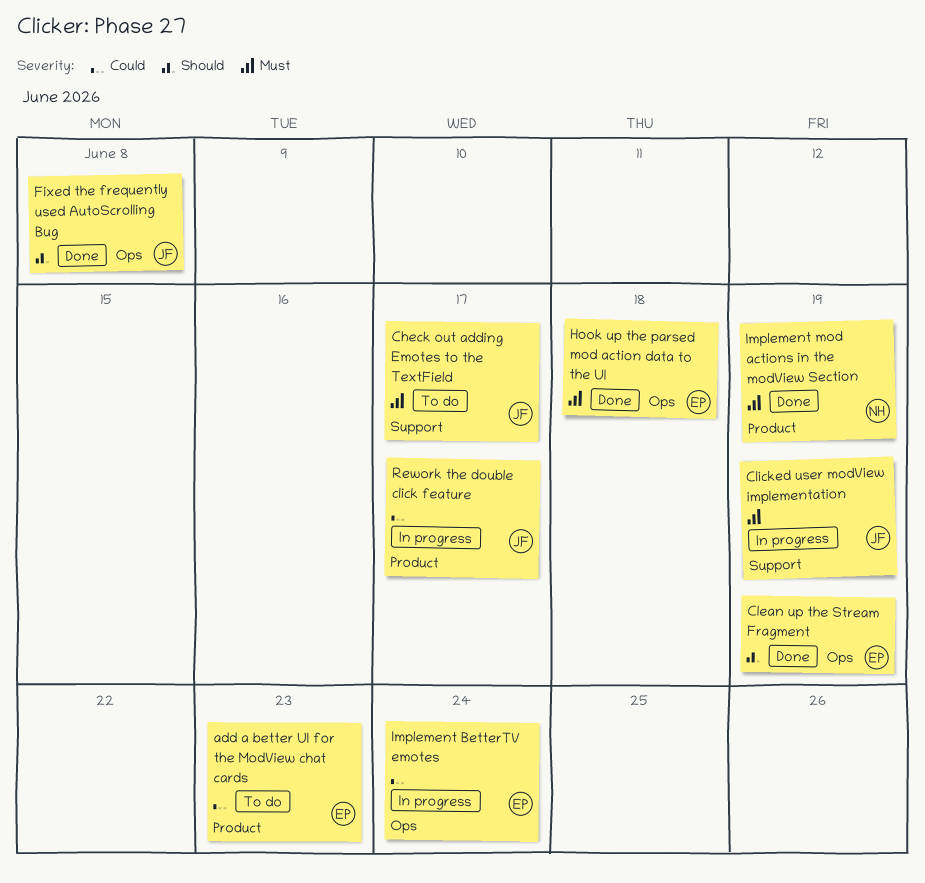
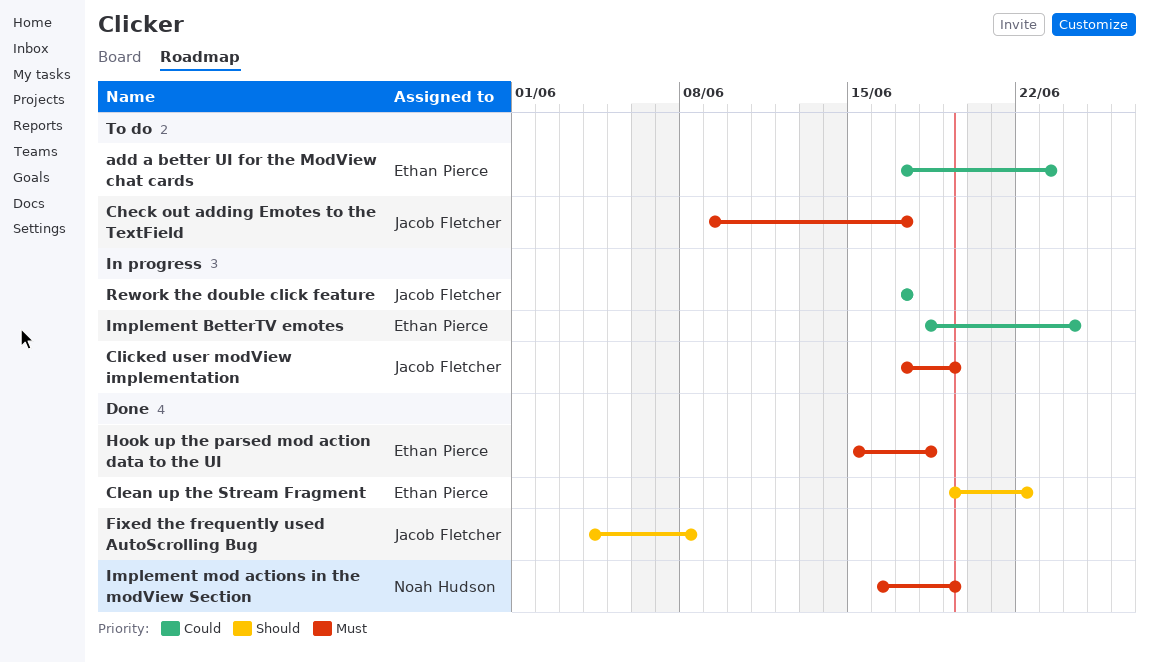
Clean up the Stream Fragment, due: Jun 19 -> Jun 22

